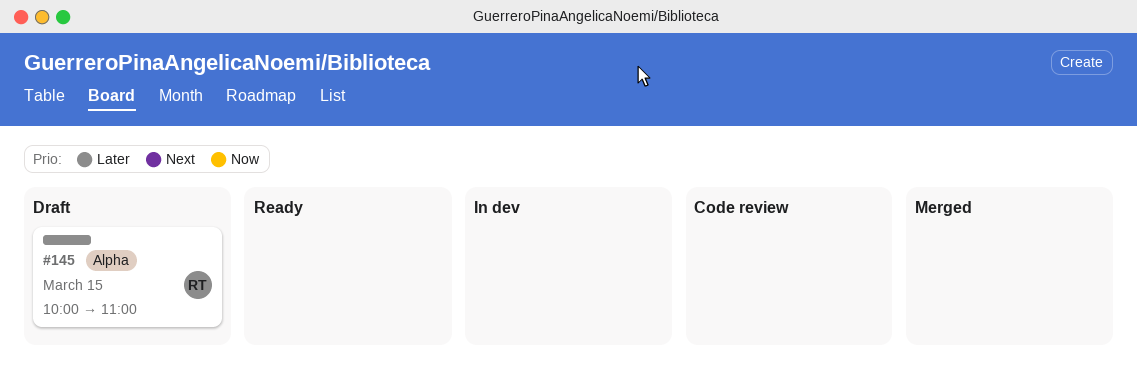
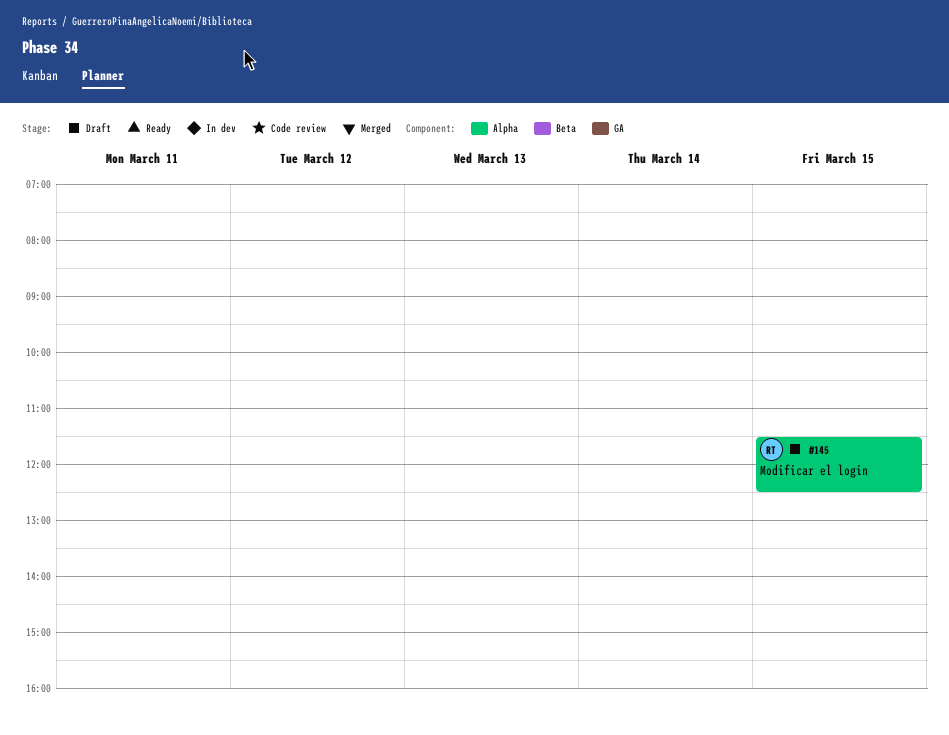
#145, begins: 10:00 -> 11:30
#145, ends: 11:00 -> 12:30

